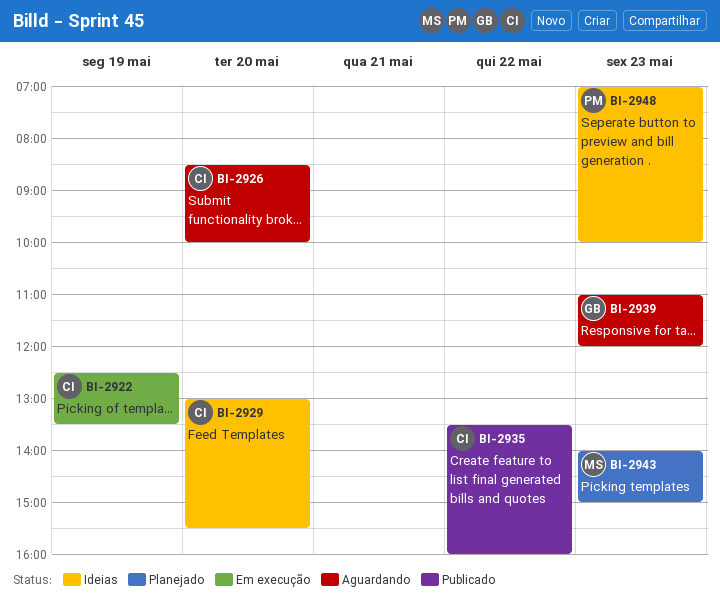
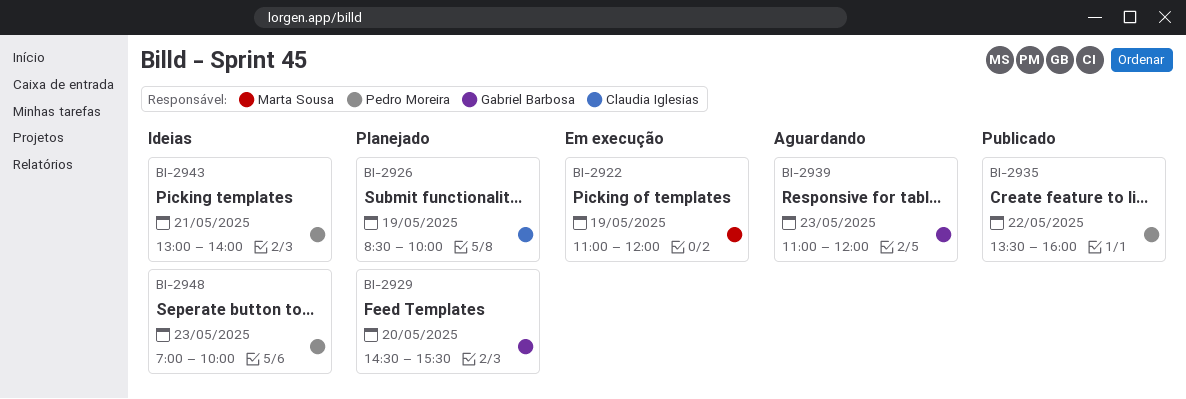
BI-2922, owner: Claudia Iglesias -> Marta Sousa
BI-2922, begins: 12:30 -> 11:00
BI-2922, ends: 13:30 -> 12:00
BI-2926, status: Aguardando -> Planejado
BI-2926, day: May 20 -> May 19
BI-2929, status: Ideias -> Planejado
BI-2929, owner: Claudia Iglesias -> Gabriel Barbosa
BI-2929, begins: 13:00 -> 14:30
BI-2935, owner: Claudia Iglesias -> Pedro Moreira
BI-2943, status: Planejado -> Ideias
BI-2943, owner: Marta Sousa -> Pedro Moreira
BI-2943, day: May 23 -> May 21
BI-2943, begins: 14:00 -> 13:00
BI-2943, ends: 15:00 -> 14:00

